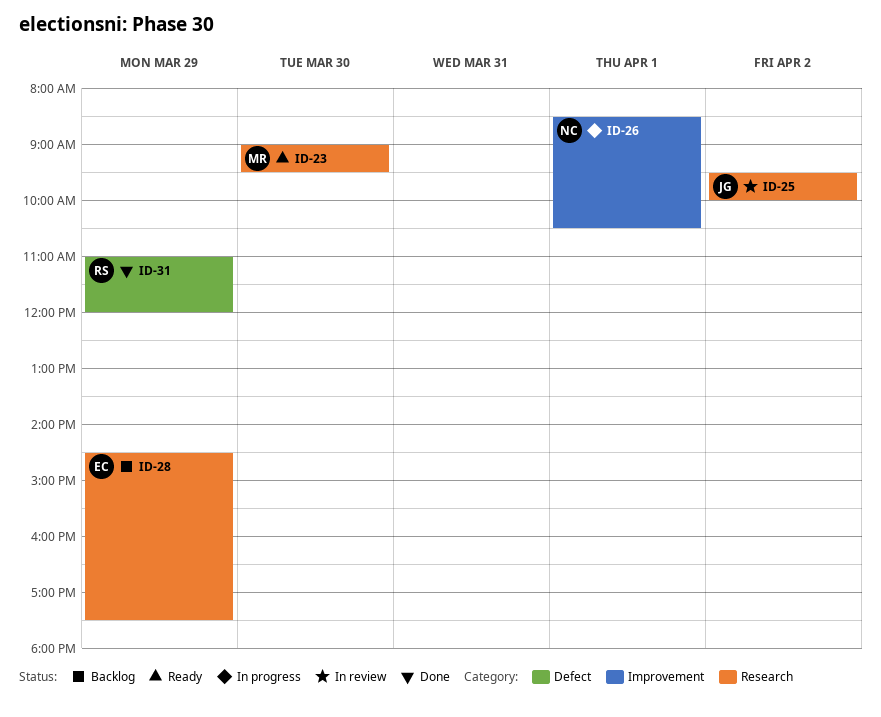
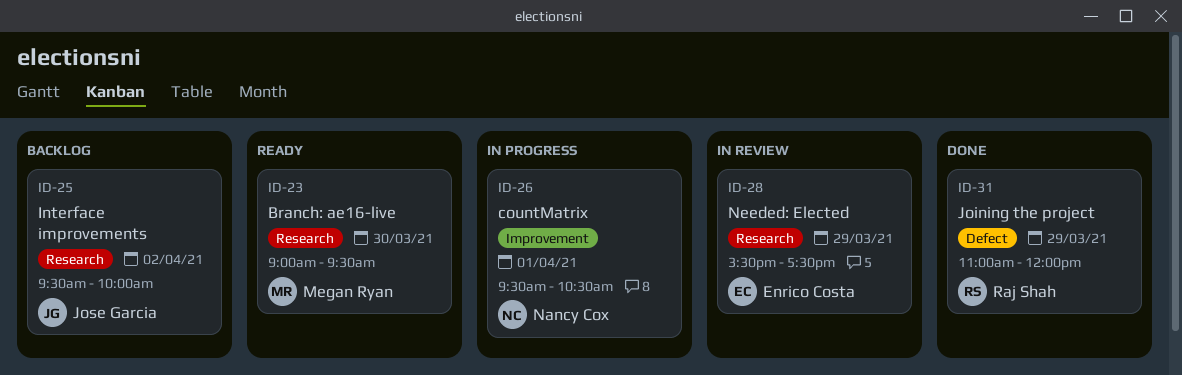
ID-25, status: In review -> Backlog
ID-26, begins: 08:30 -> 09:30
ID-28, status: Backlog -> In review
ID-28, begins: 14:30 -> 15:30

